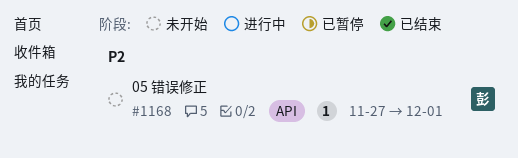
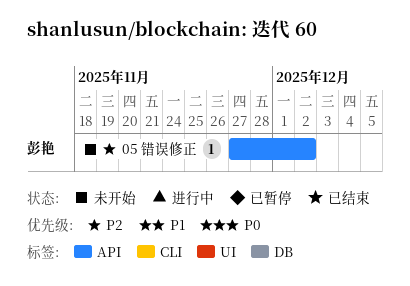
05 错误修正, due: Dec 1 -> Dec 2

